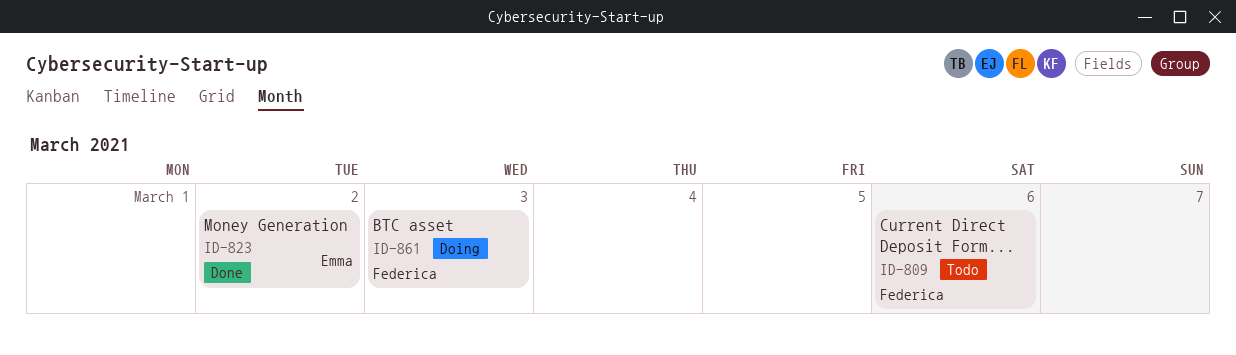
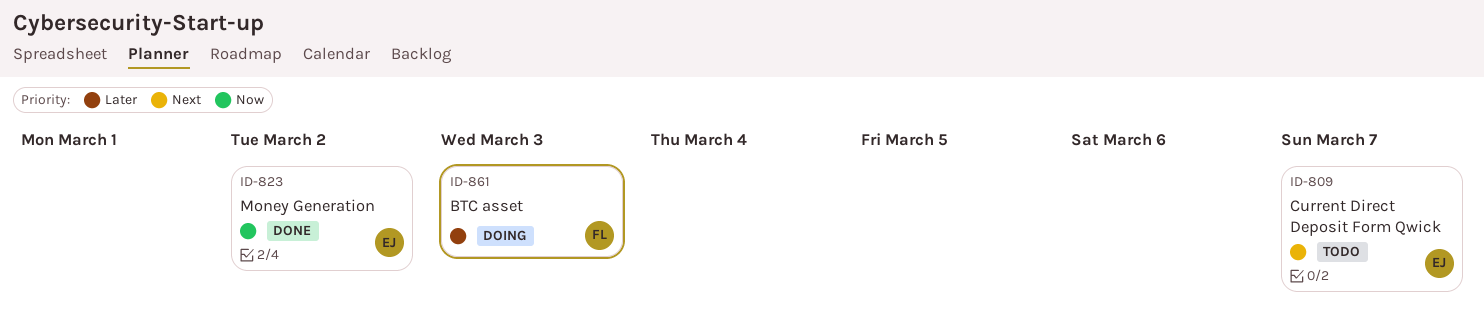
ID-809, owner: Federica -> Emma
ID-809, due: Mar 6 -> Mar 7

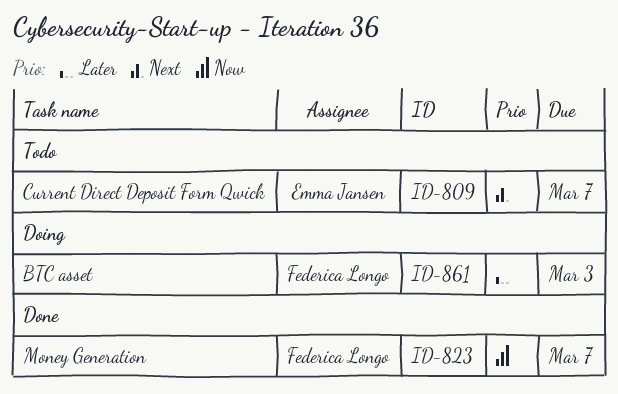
ID-823, owner: Emma Jansen -> Federica Longo
ID-823, due: Mar 2 -> Mar 7

